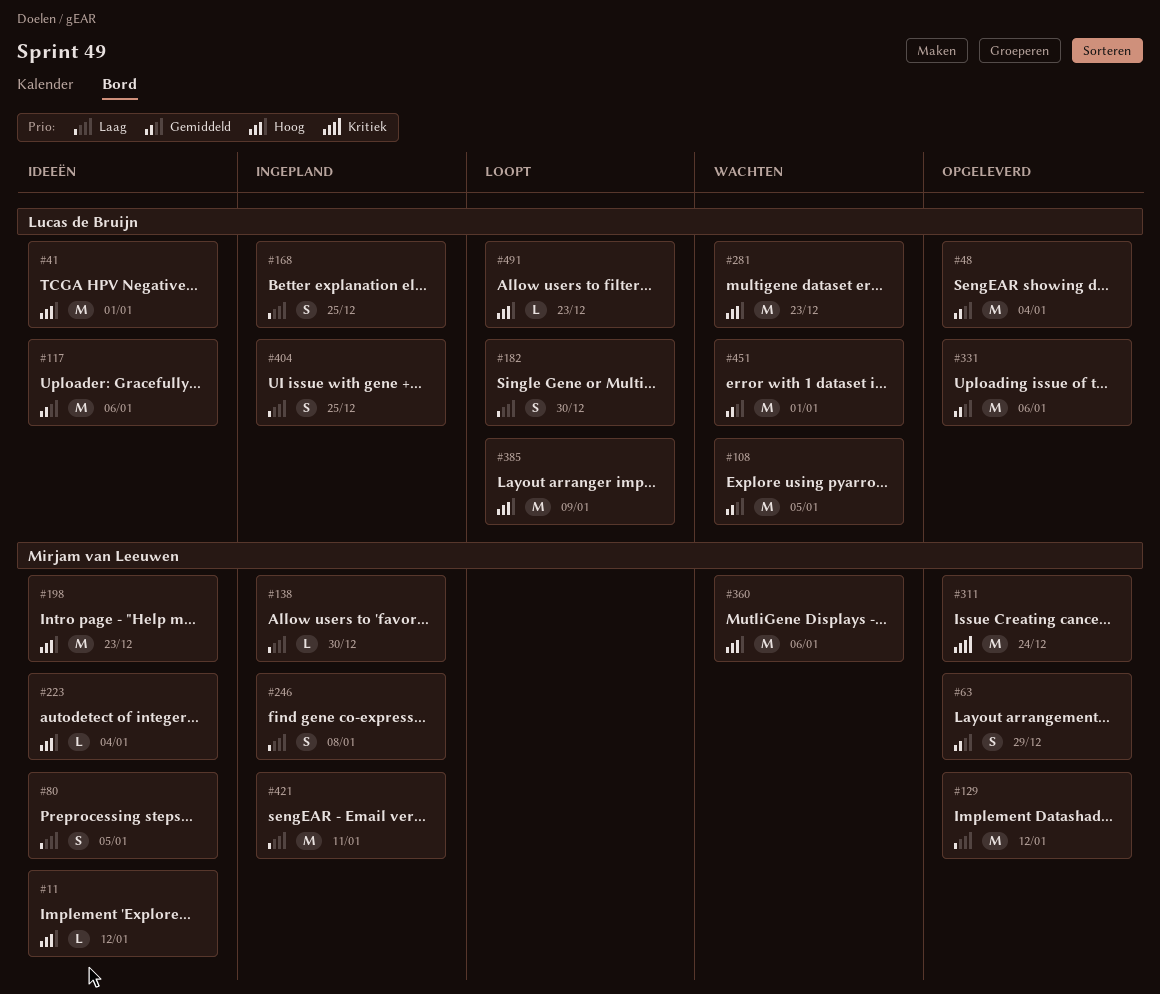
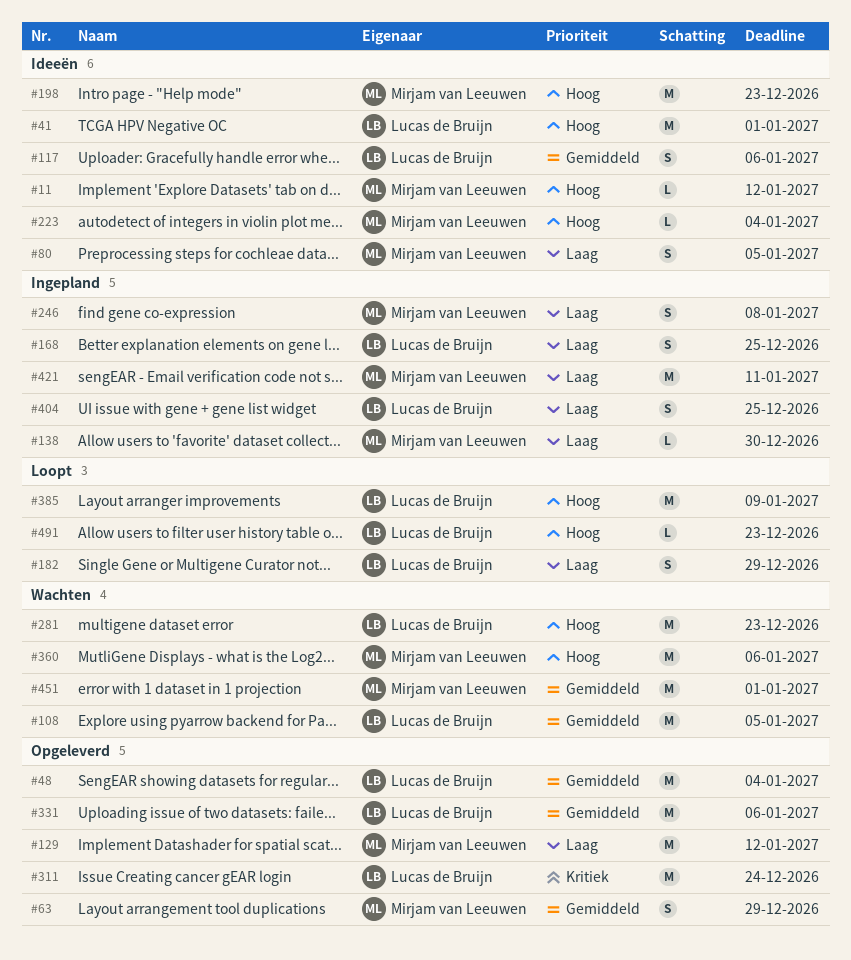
#117, estimate: M -> S
#182, due: Dec 30 -> Dec 29
#311, owner: Mirjam van Leeuwen -> Lucas de Bruijn
#451, owner: Lucas de Bruijn -> Mirjam van Leeuwen

